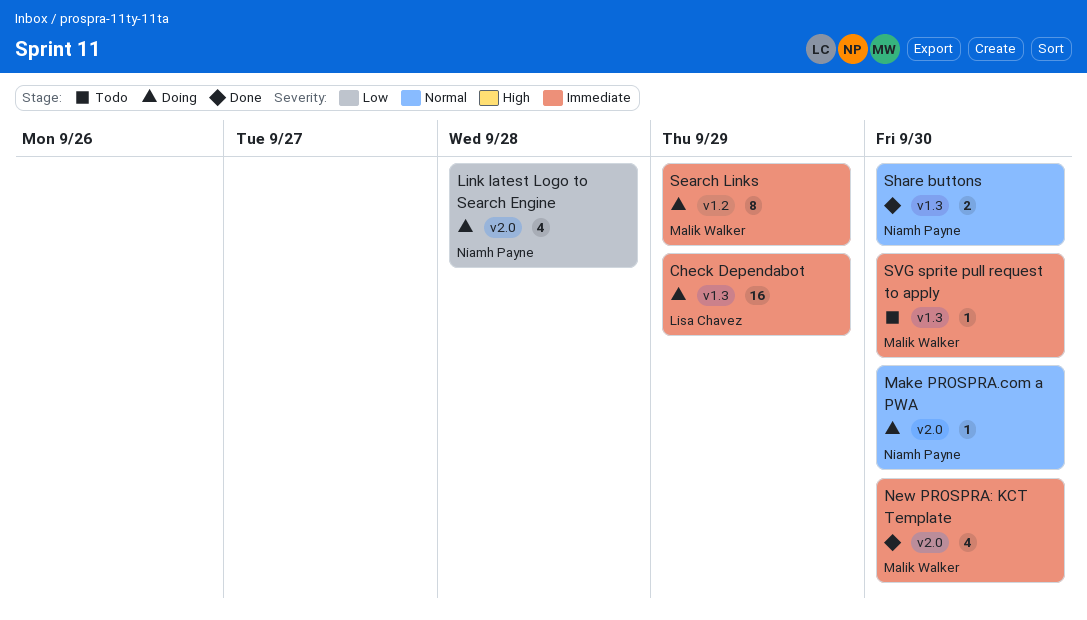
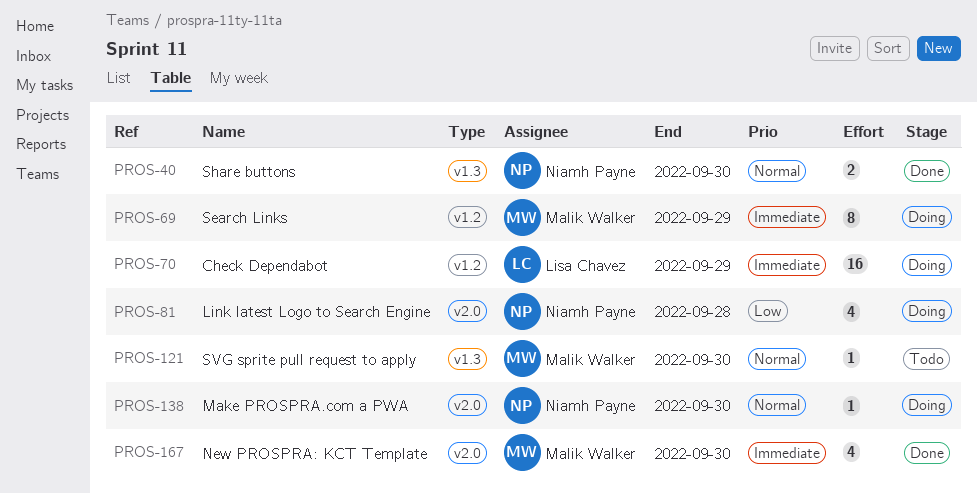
Check Dependabot, label: v1.3 -> v1.2
SVG sprite pull request to apply, priority: Immediate -> Normal

